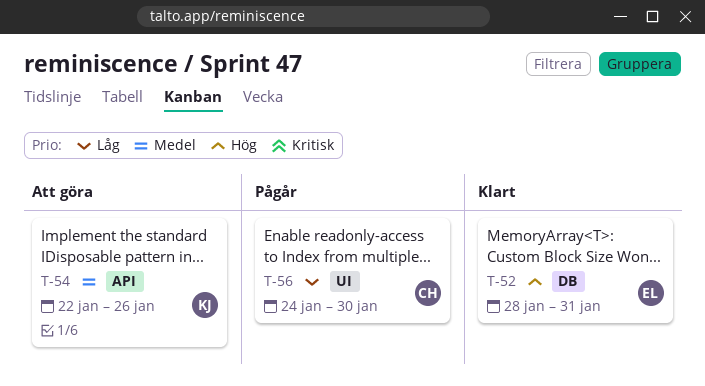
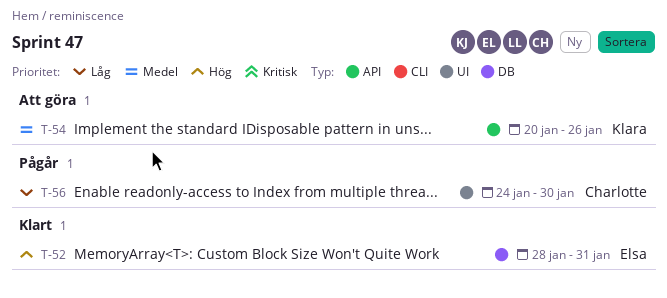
T-54, start: Jan 22 -> Jan 20

